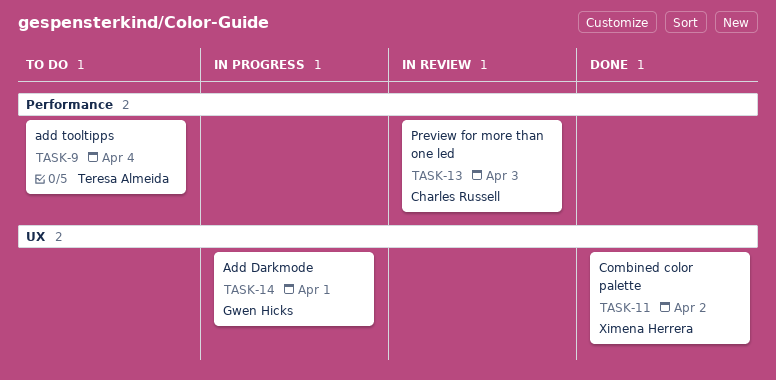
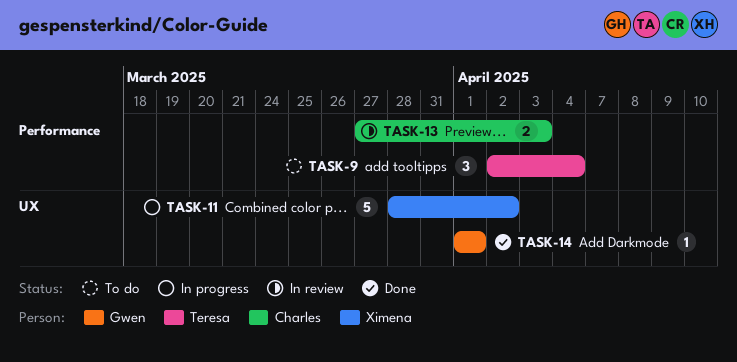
TASK-11, status: Done -> In progress
TASK-14, status: In progress -> Done

